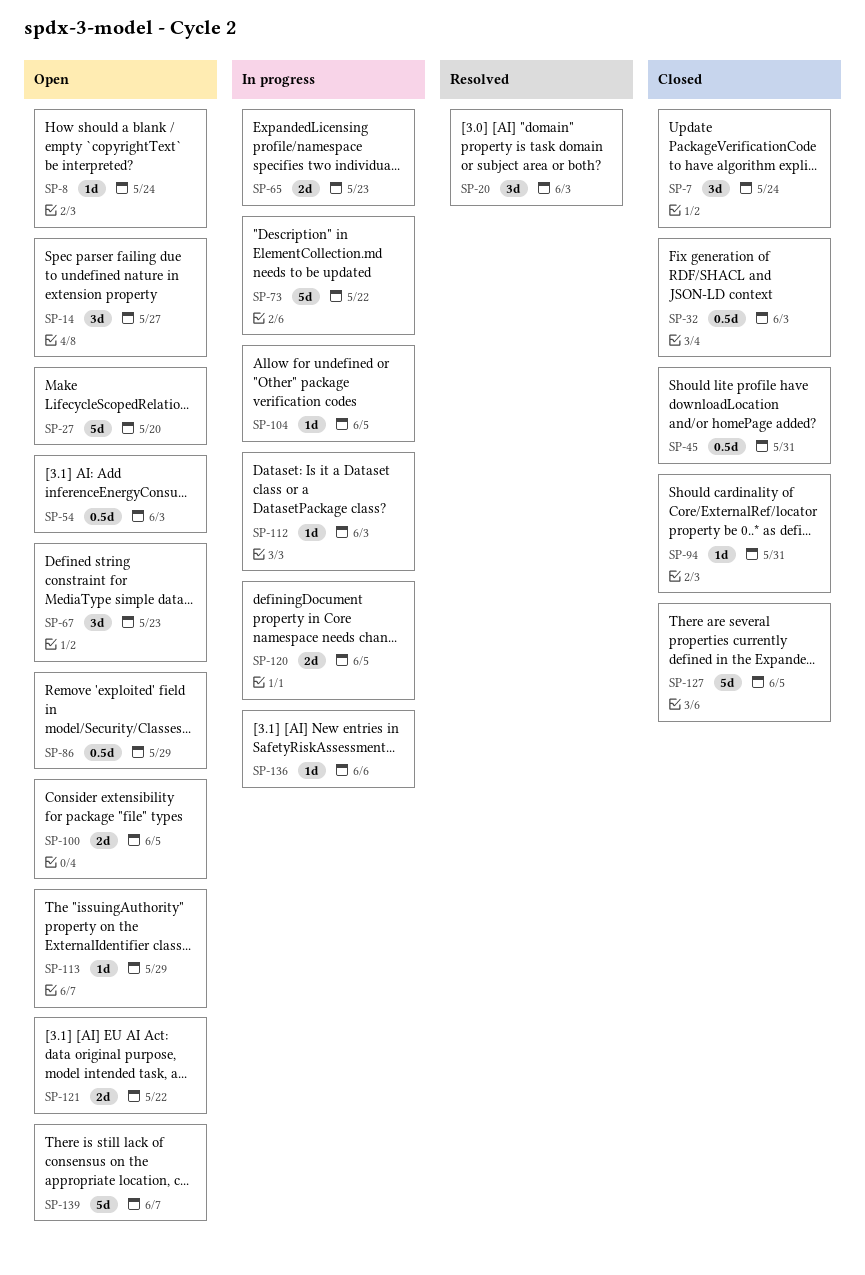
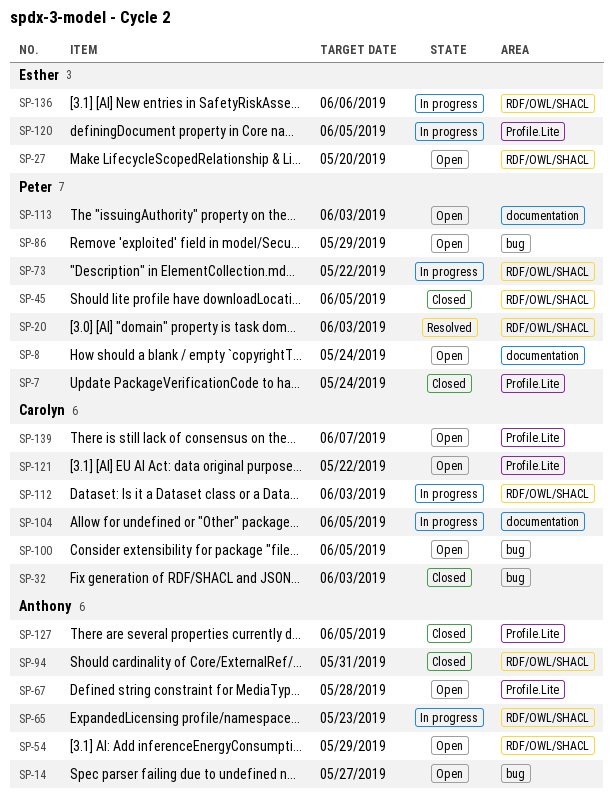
SP-45, due: May 31 -> Jun 5
SP-54, due: Jun 3 -> May 29
SP-67, due: May 23 -> May 28
SP-113, due: May 29 -> Jun 3

